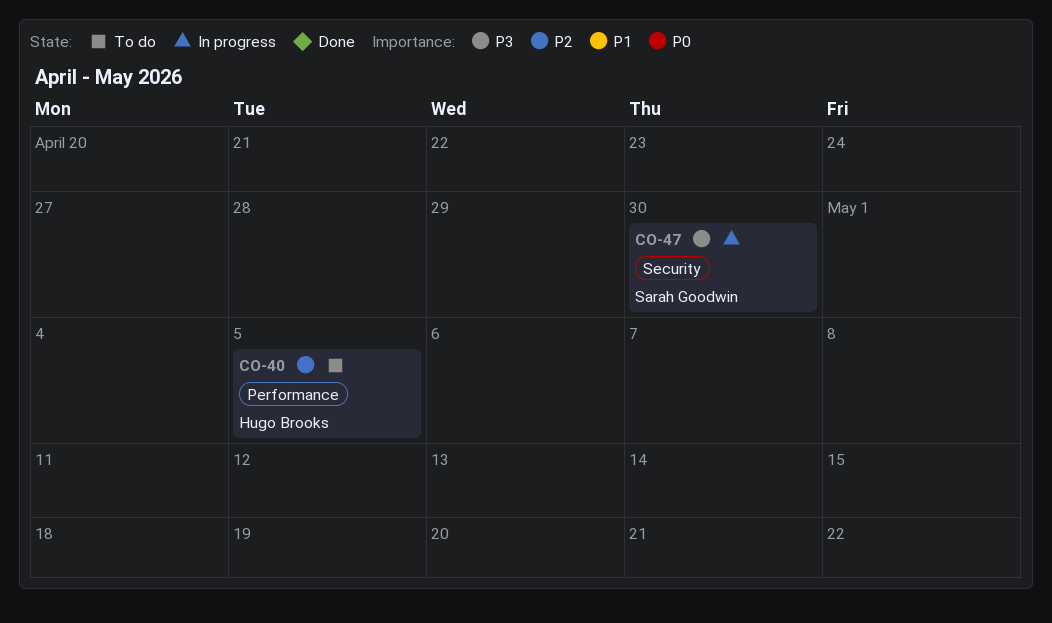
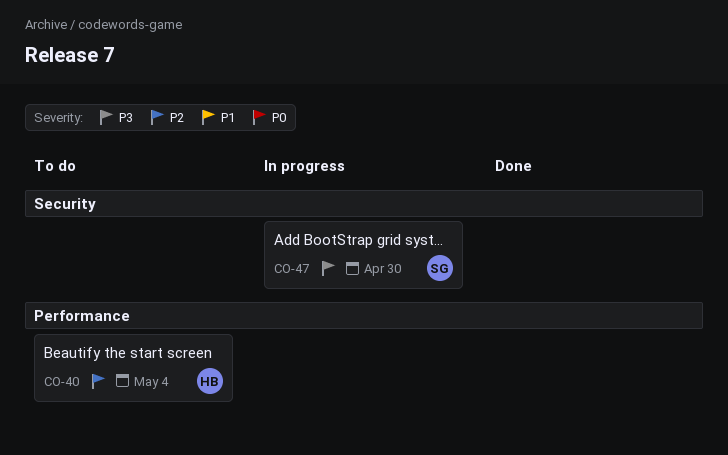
CO-40, due: May 5 -> May 4

